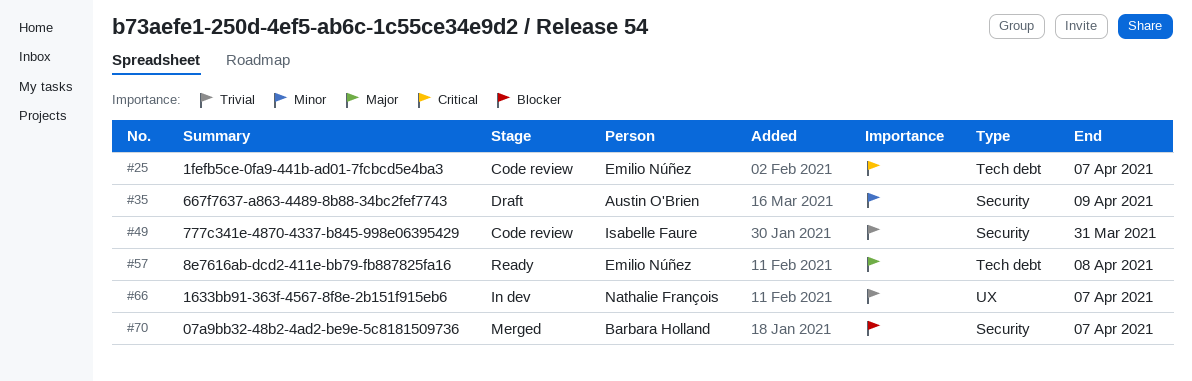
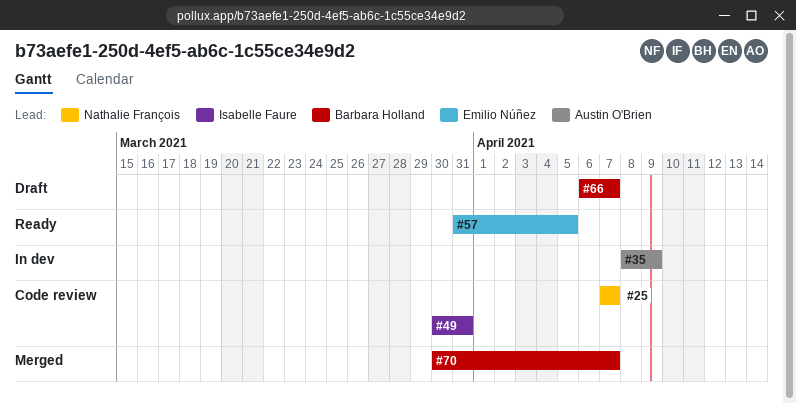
#25, owner: Emilio Núñez -> Nathalie François
#35, status: Draft -> In dev
#57, due: Apr 8 -> Apr 5
#66, status: In dev -> Draft
#66, owner: Nathalie François -> Barbara Holland

